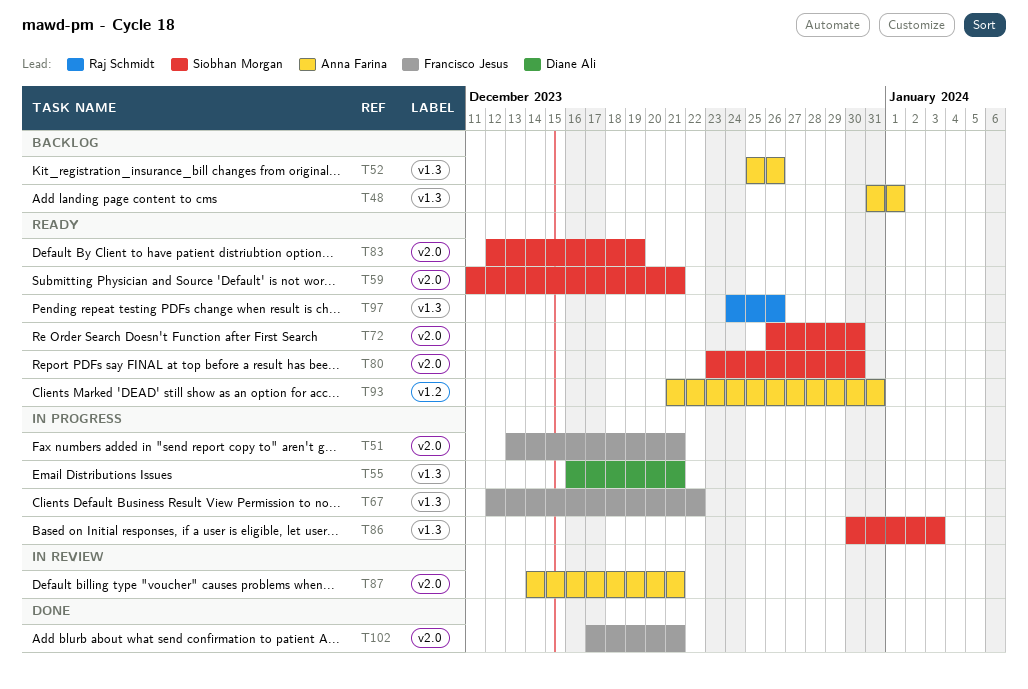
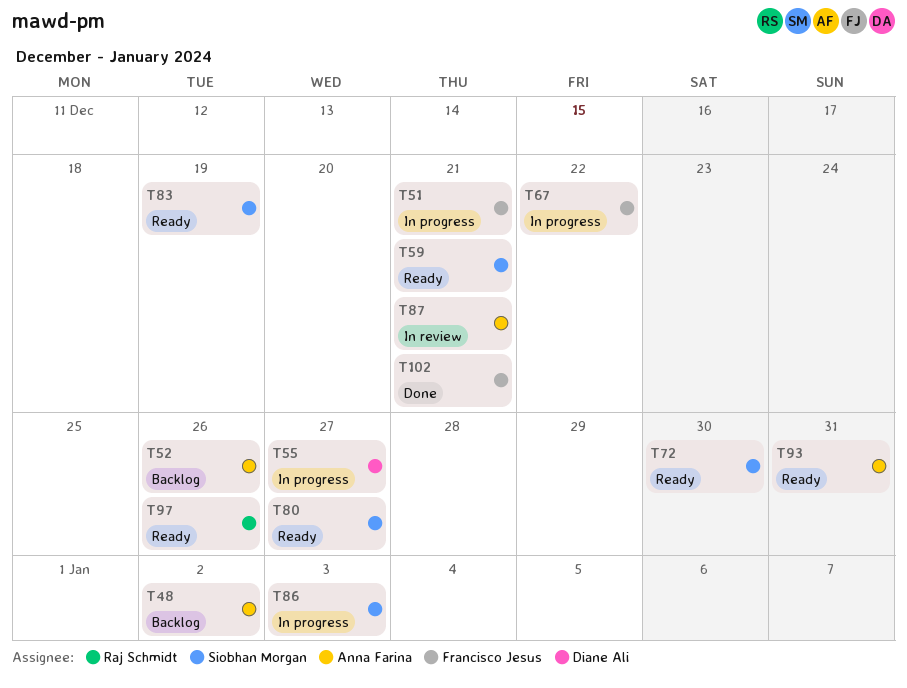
T48, due: Jan 1 -> Jan 2
T55, due: Dec 21 -> Dec 27
T80, due: Dec 30 -> Dec 27

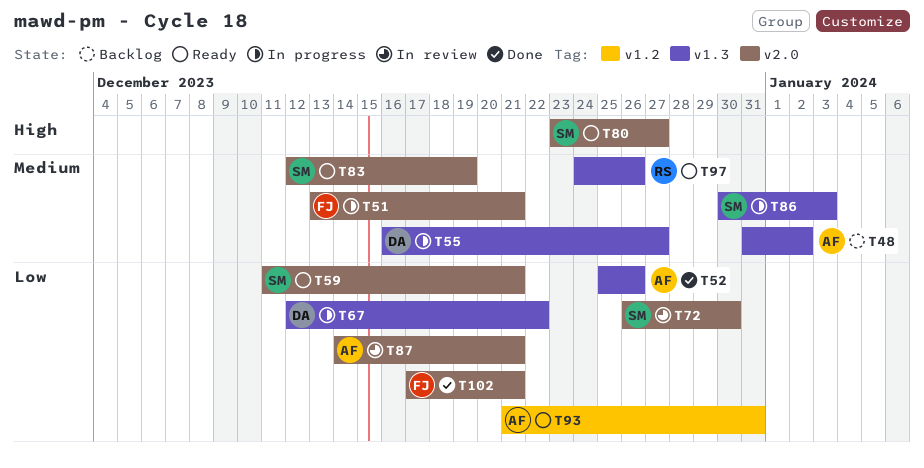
T52, status: Backlog -> Done
T67, owner: Francisco Jesus -> Diane Ali
T72, status: Ready -> In review

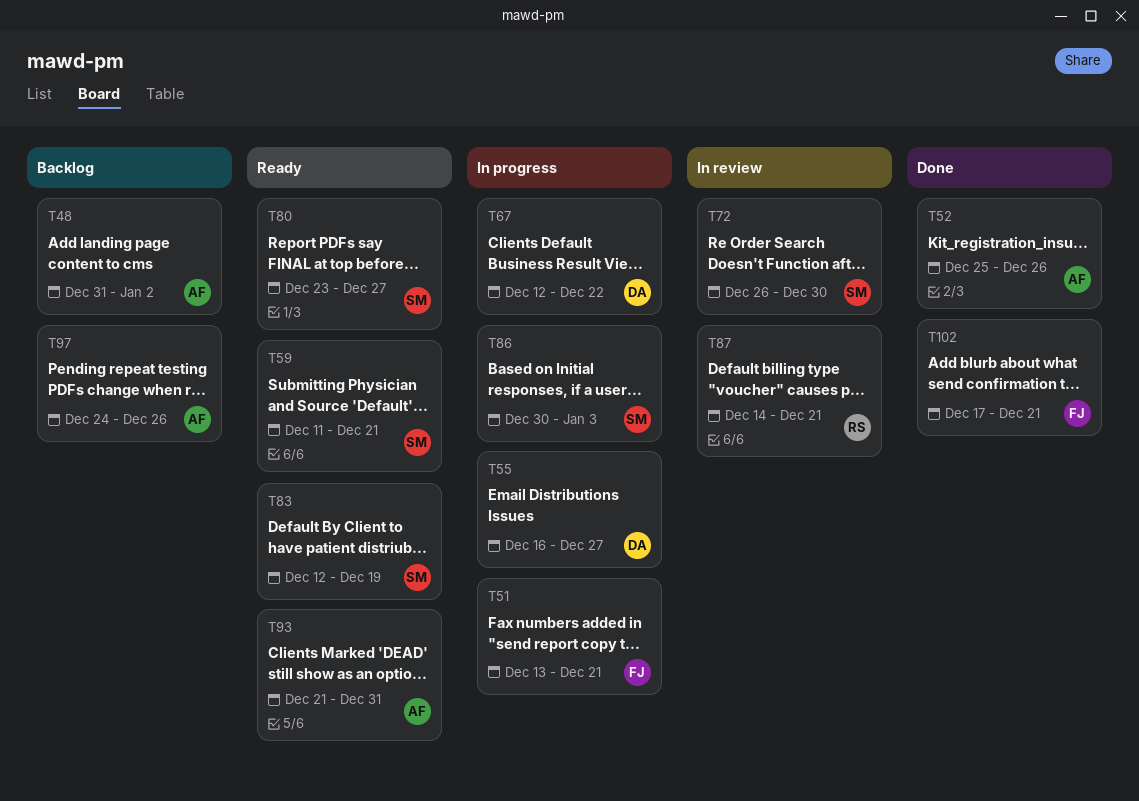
T87, owner: AF -> RS
T97, status: Ready -> Backlog
T97, owner: RS -> AF

